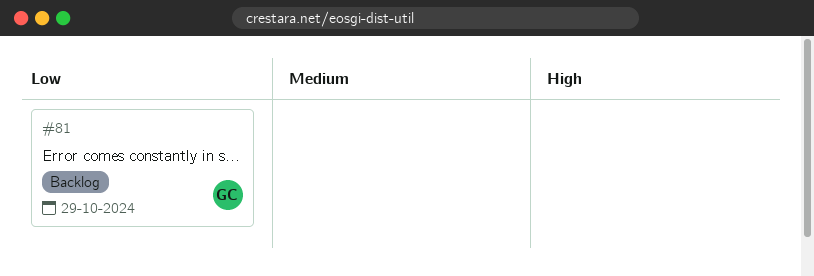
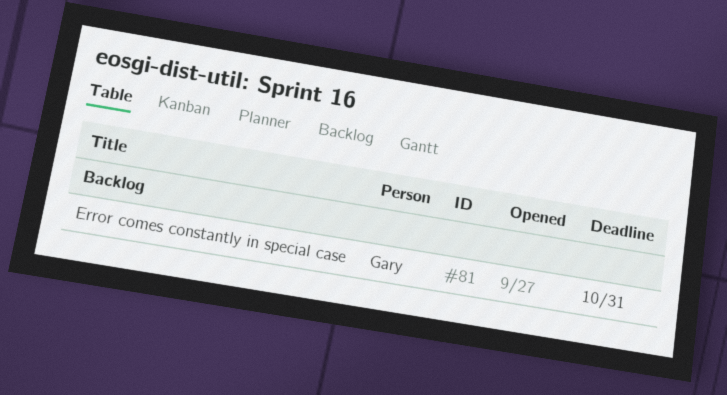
#81, due: Oct 29 -> Oct 31

